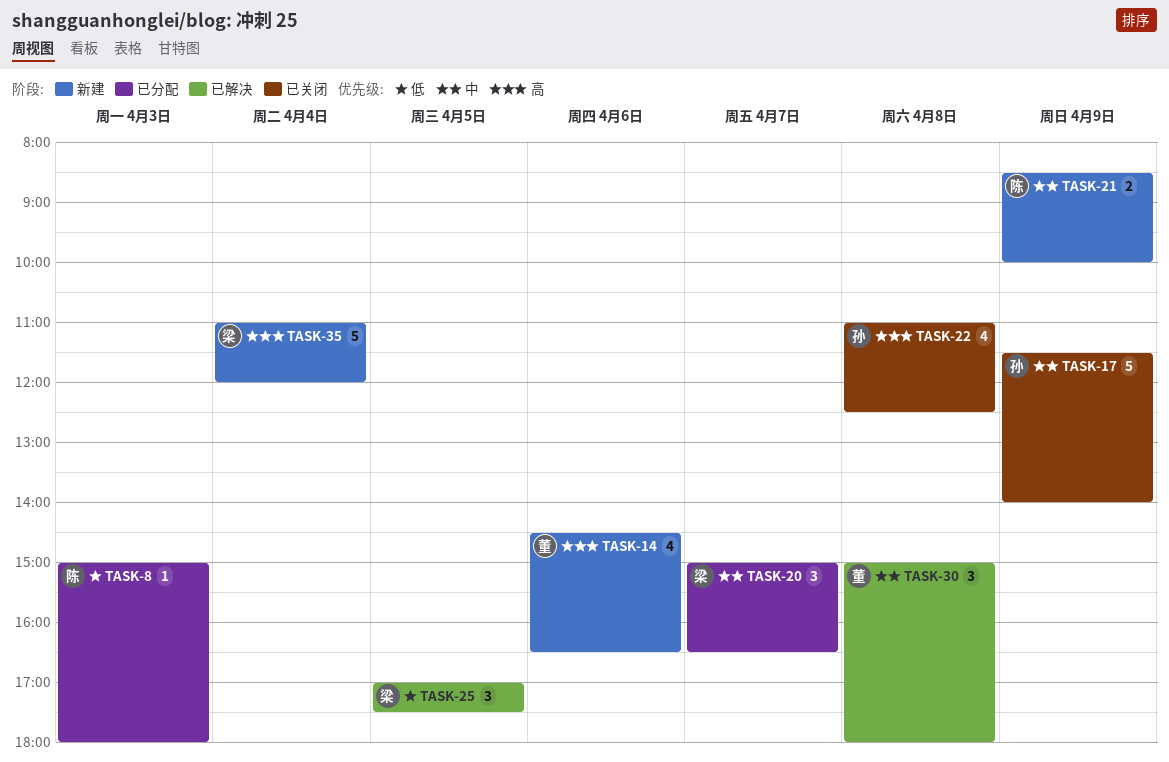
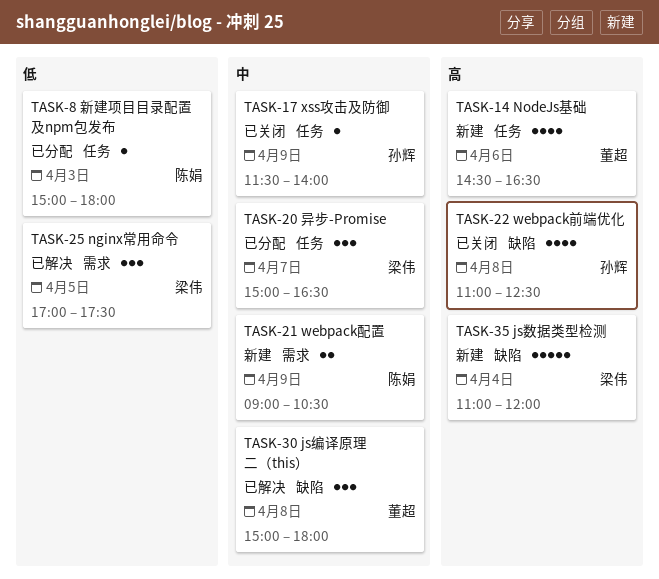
TASK-17, estimate: 5 -> 1
TASK-21, begins: 08:30 -> 09:00
TASK-21, ends: 10:00 -> 10:30

